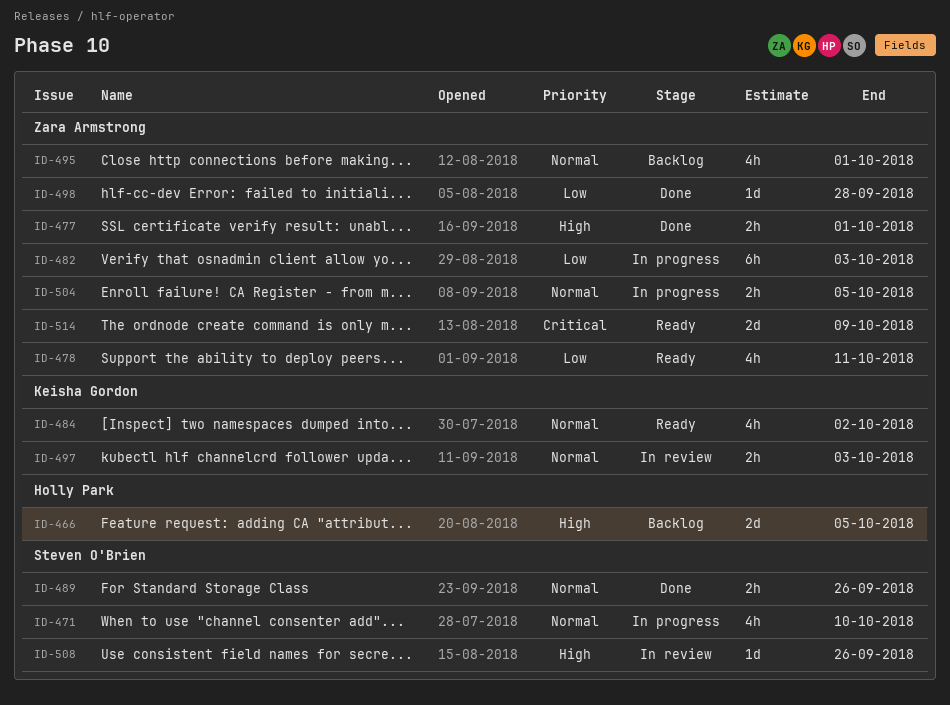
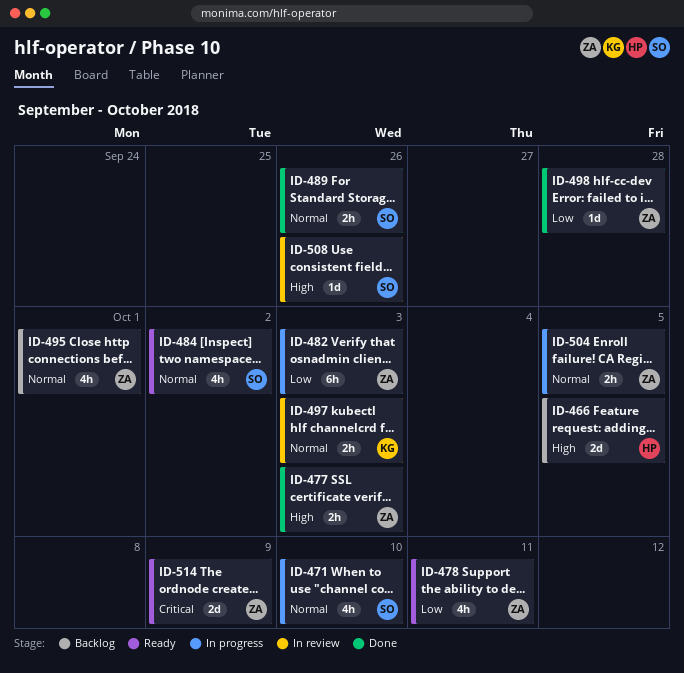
ID-477, due: Oct 1 -> Oct 3
ID-484, owner: Keisha Gordon -> Steven O'Brien

